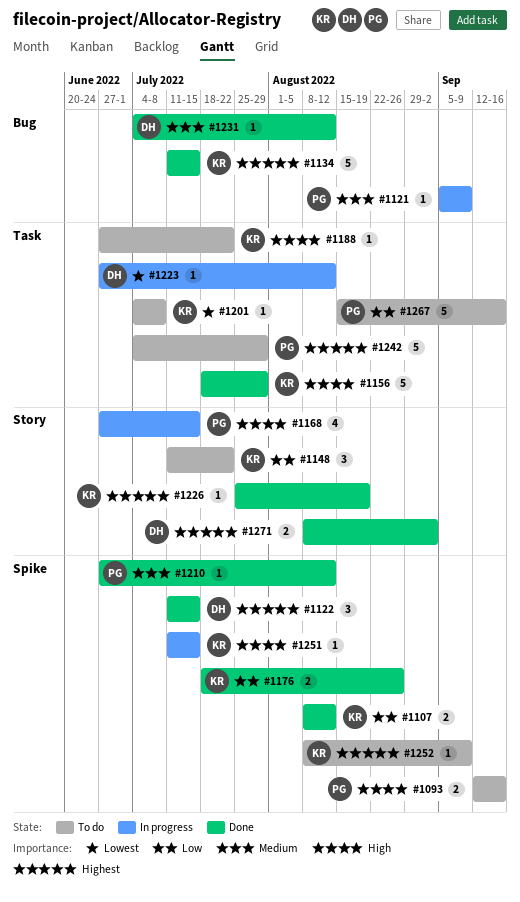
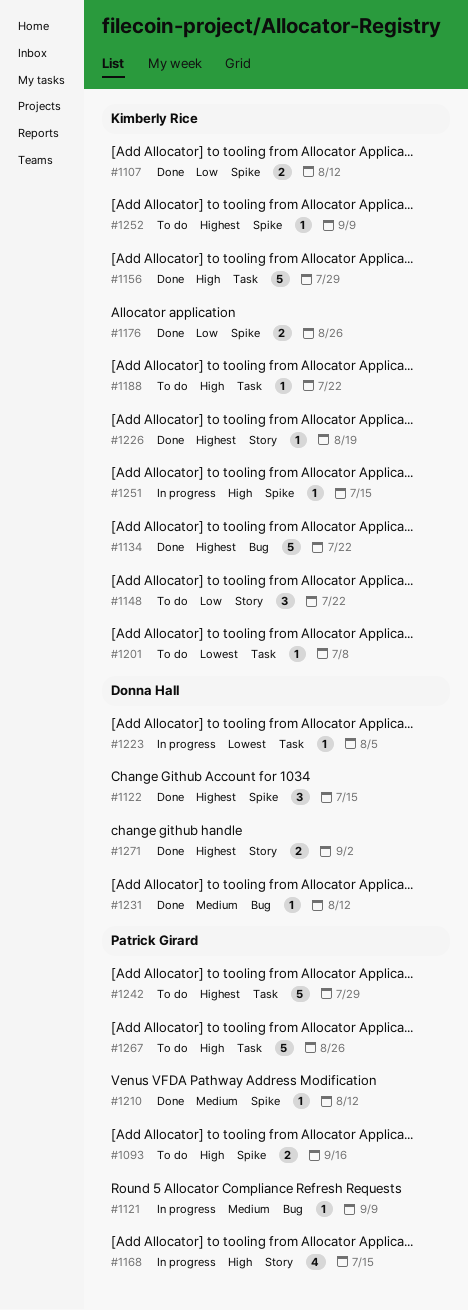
#1134, due: Jul 15 -> Jul 22
#1223, due: Aug 12 -> Aug 5
#1267, priority: Low -> High
#1267, due: Sep 16 -> Aug 26

